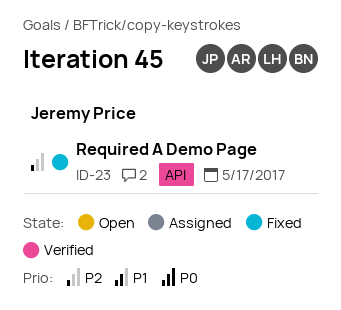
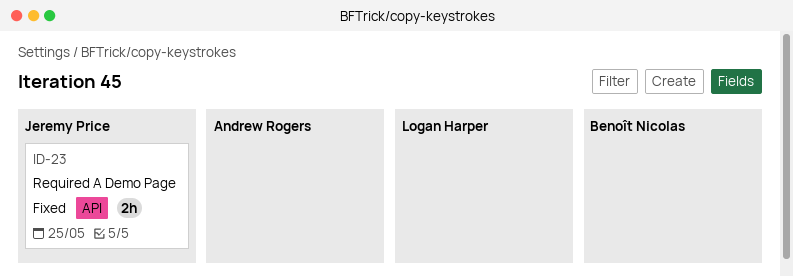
ID-23, due: May 17 -> May 25

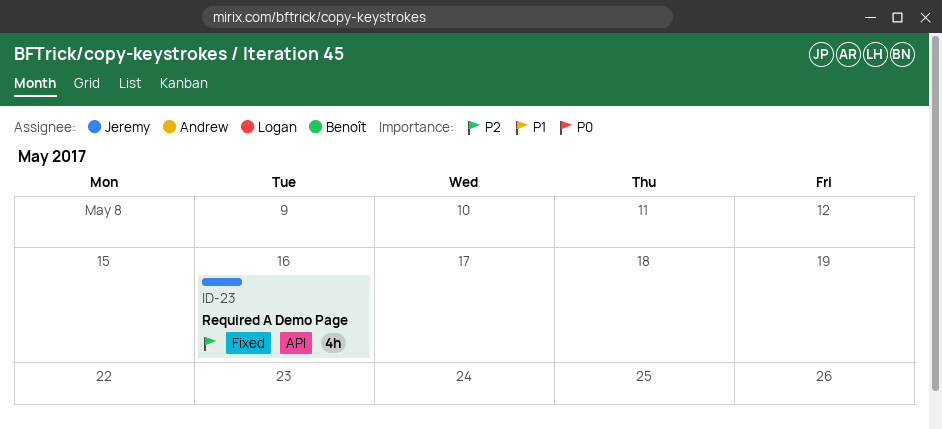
ID-23, estimate: 2h -> 4h
ID-23, due: May 25 -> May 16

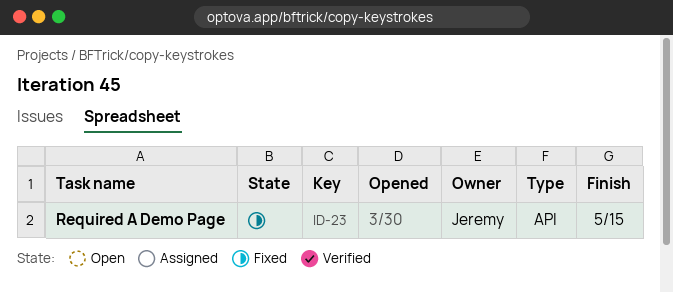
ID-23, due: May 16 -> May 15

